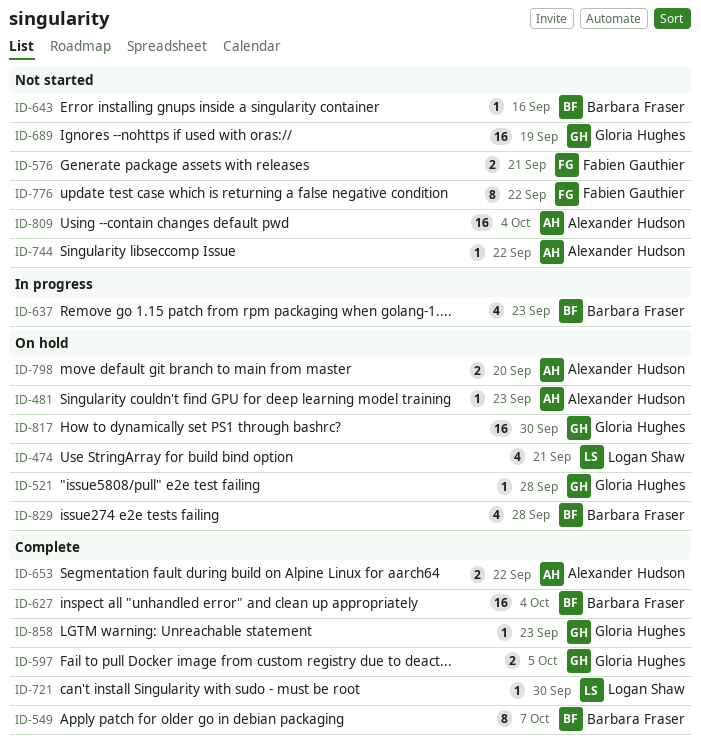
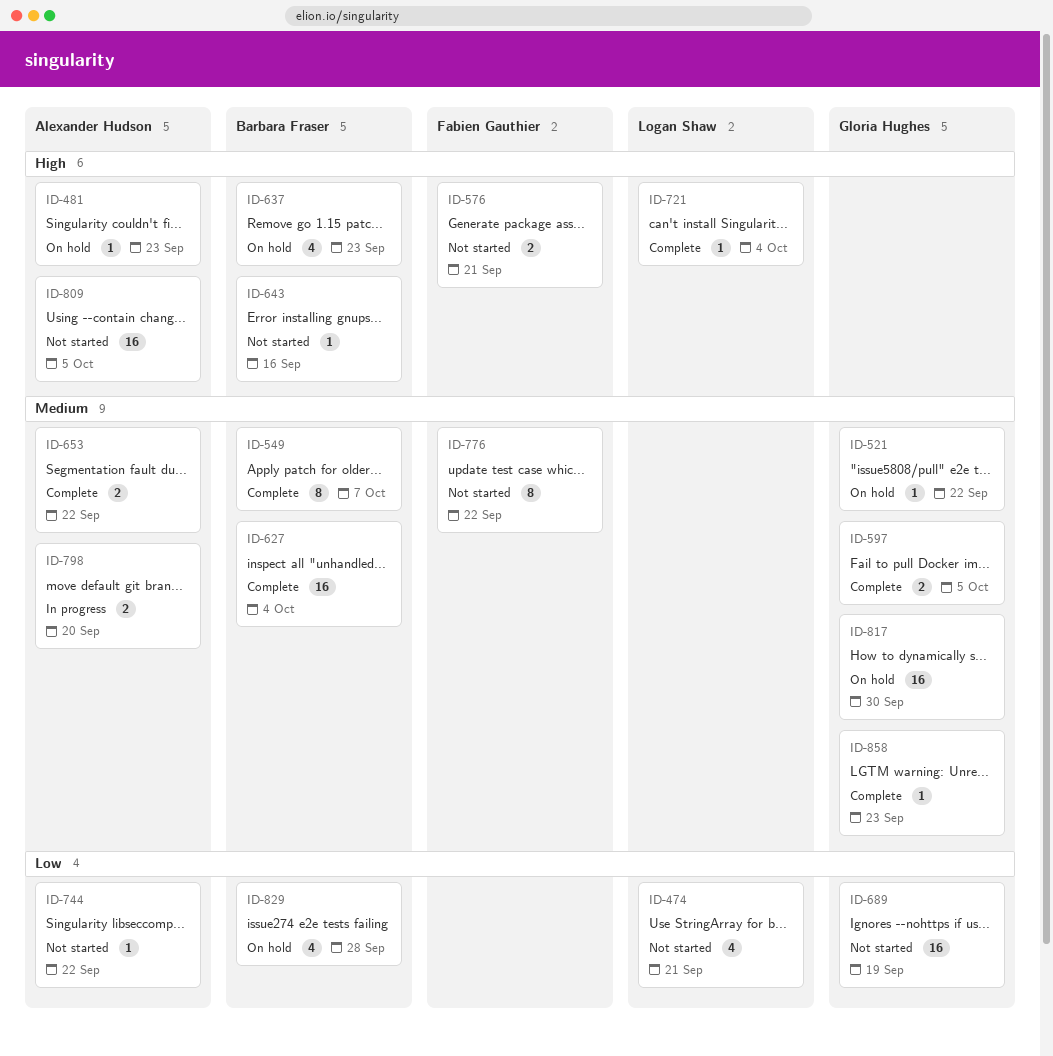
ID-474, status: On hold -> Not started
ID-521, due: Sep 28 -> Sep 22
ID-637, status: In progress -> On hold
ID-721, due: Sep 30 -> Oct 4
ID-798, status: On hold -> In progress
ID-809, due: Oct 4 -> Oct 5

